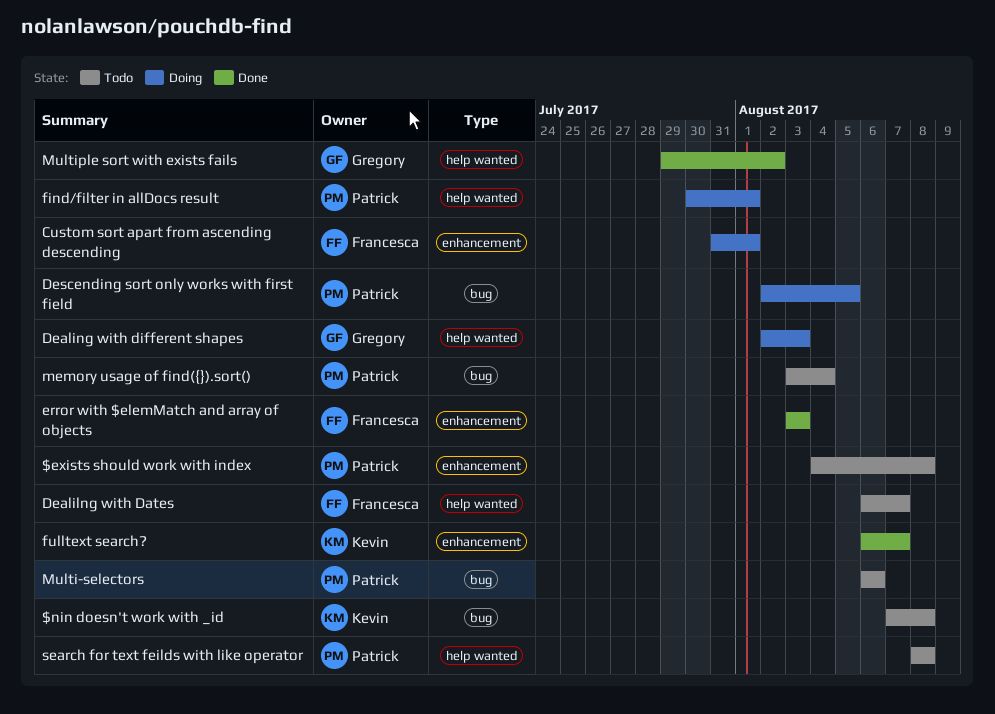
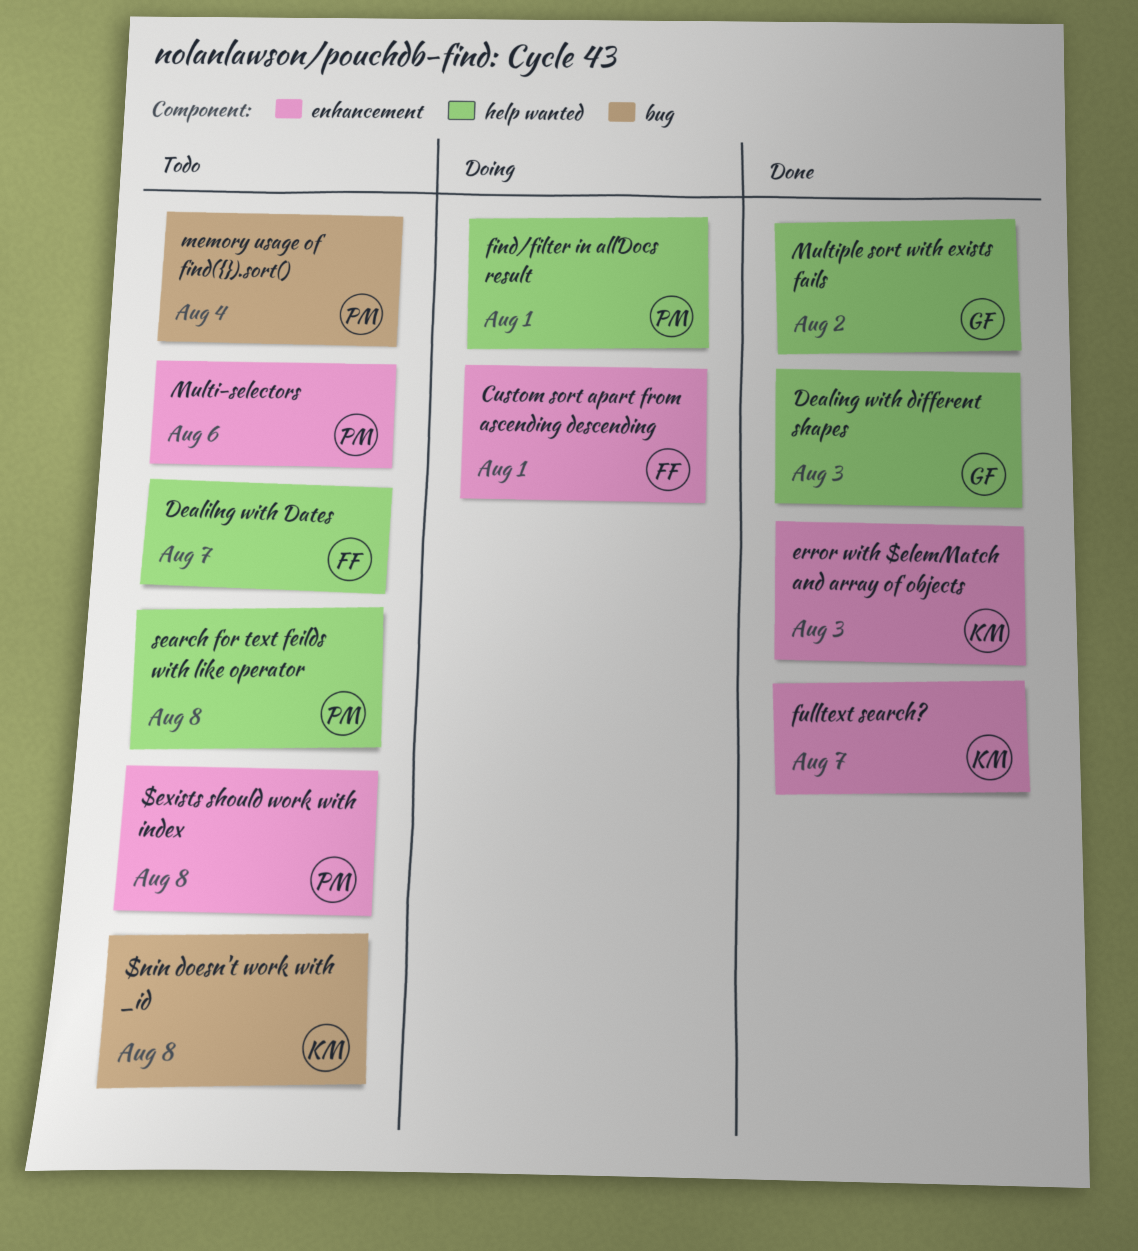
Dealing with different shapes, status: Doing -> Done
Descending sort only works with first field: present -> none
error with $elemMatch and array of objects, owner: Francesca -> Kevin
Multi-selectors, label: bug -> enhancement

